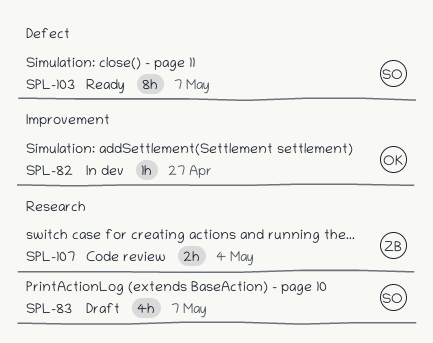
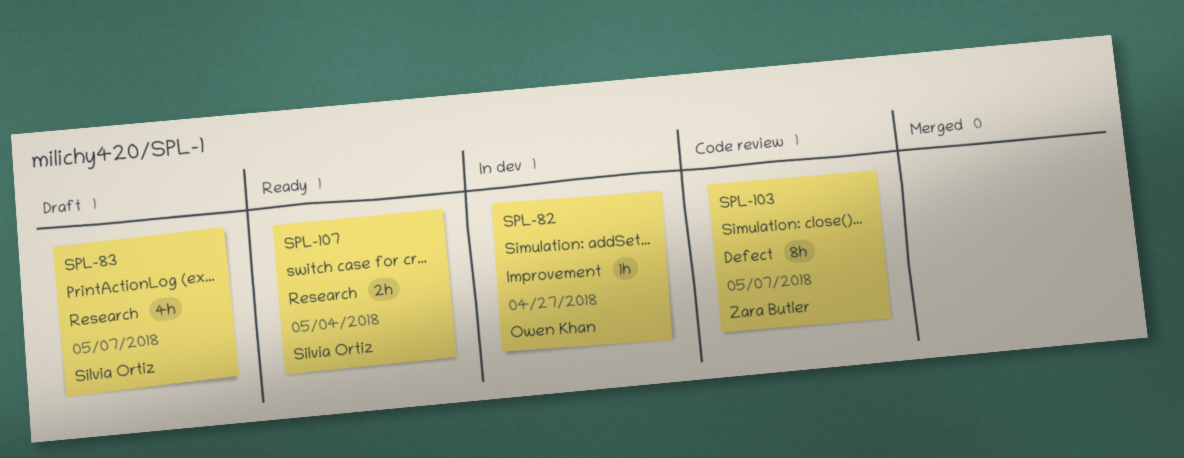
SPL-103, status: Ready -> Code review
SPL-103, owner: Silvia Ortiz -> Zara Butler
SPL-107, status: Code review -> Ready
SPL-107, owner: Zara Butler -> Silvia Ortiz

